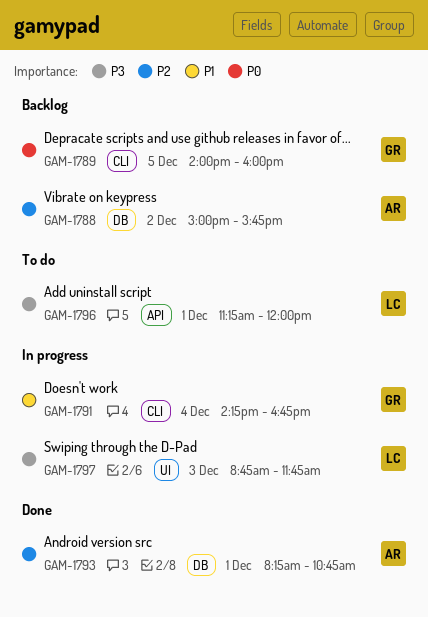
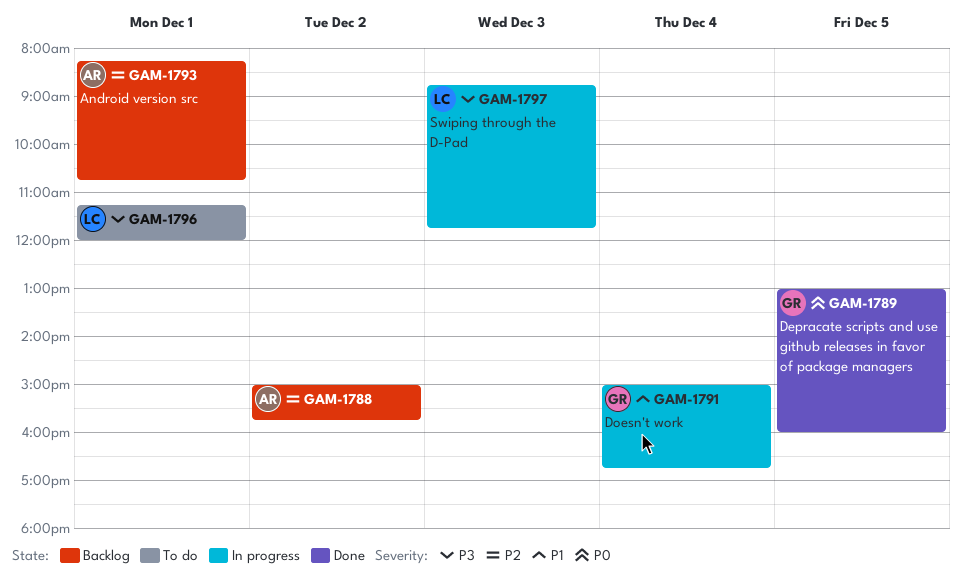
GAM-1789, status: Backlog -> Done
GAM-1789, begins: 14:00 -> 13:00
GAM-1791, begins: 14:15 -> 15:00
GAM-1793, status: Done -> Backlog

